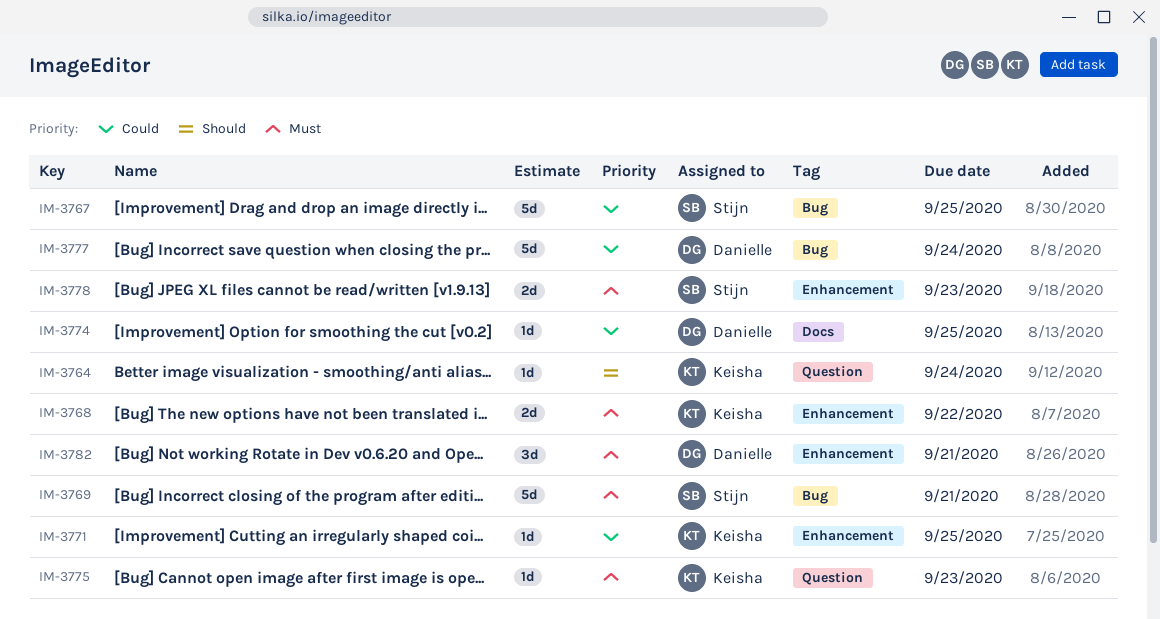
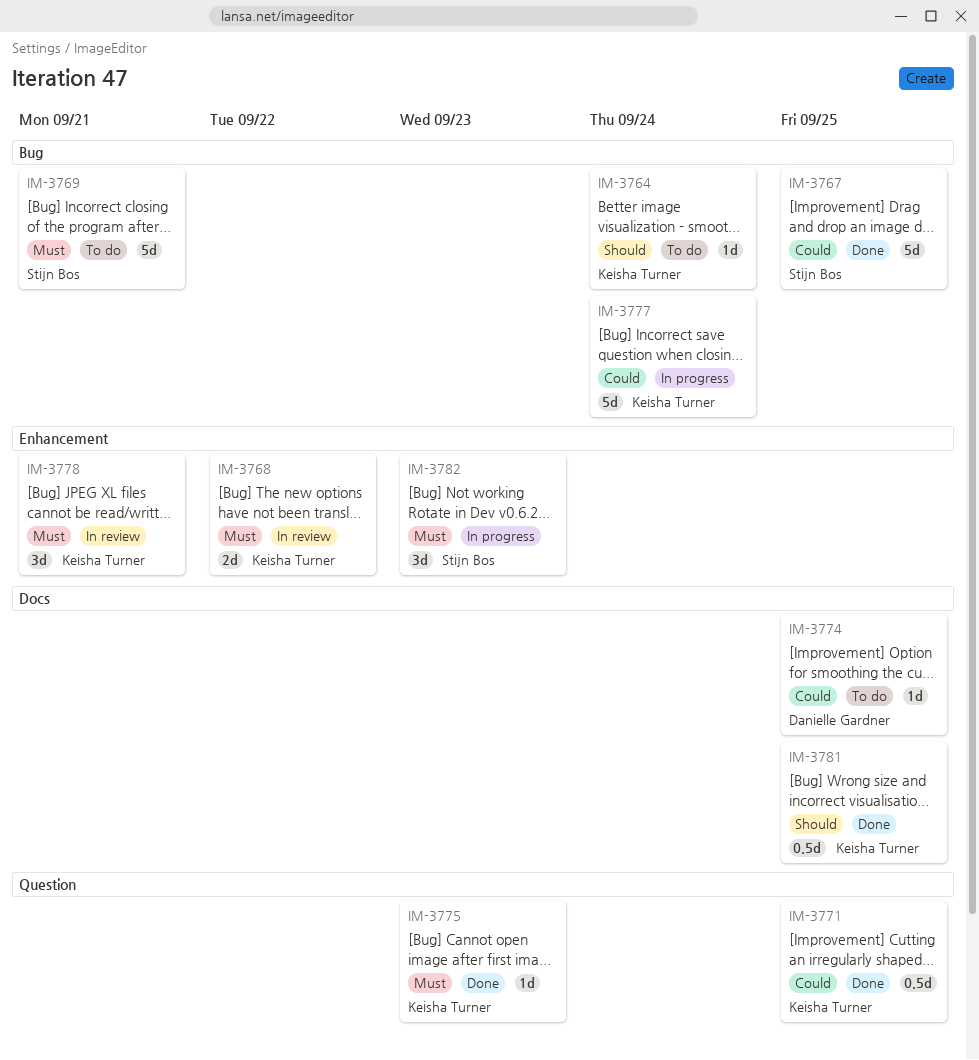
IM-3764, label: Question -> Bug
IM-3771, label: Enhancement -> Question
IM-3771, estimate: 1d -> 0.5d
IM-3777, owner: Danielle Gardner -> Keisha Turner
IM-3778, owner: Stijn Bos -> Keisha Turner
IM-3778, estimate: 2d -> 3d
IM-3778, due: Sep 23 -> Sep 21
IM-3781: none -> present
IM-3782, owner: Danielle Gardner -> Stijn Bos
IM-3782, due: Sep 21 -> Sep 23

